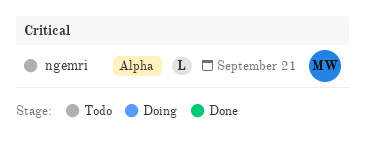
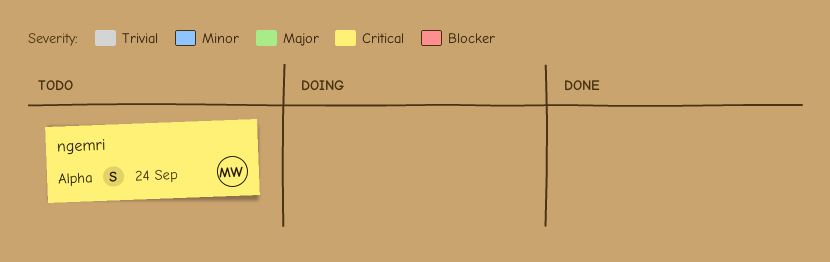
ngemri, estimate: L -> S
ngemri, due: Sep 21 -> Sep 24

